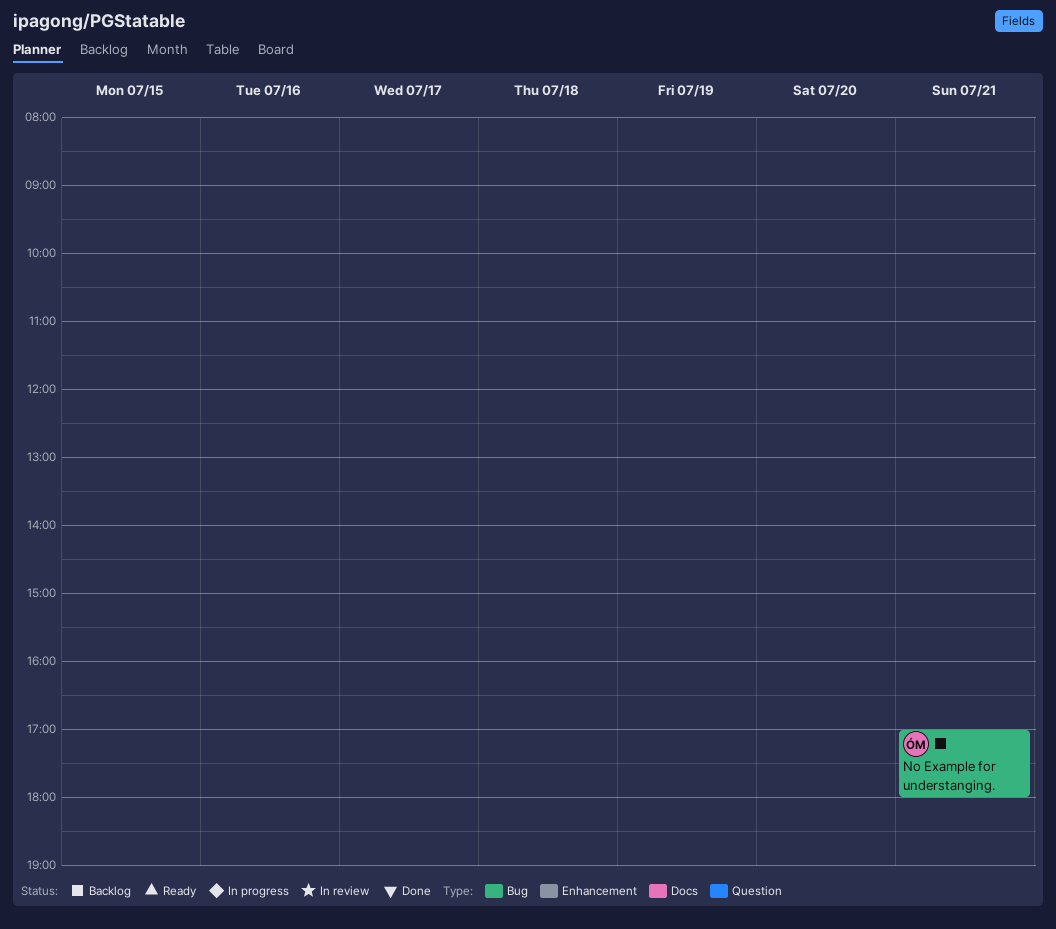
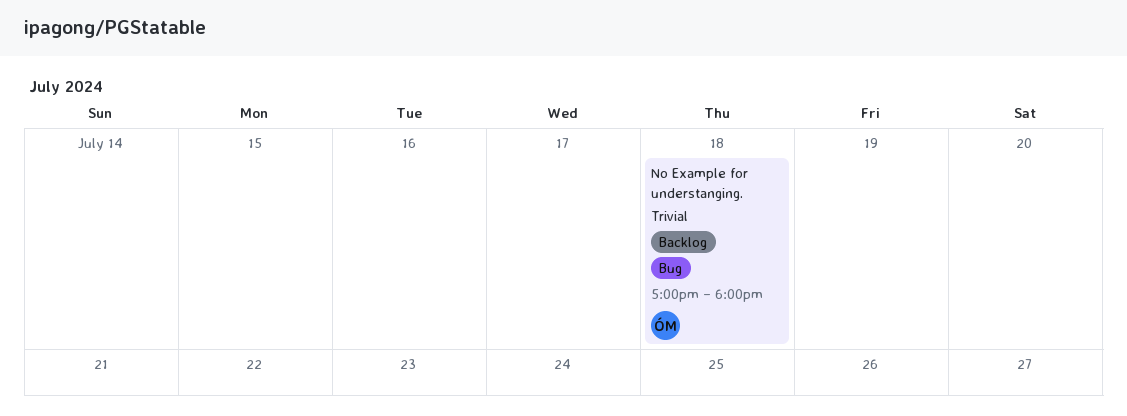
No Example for understanging., day: Jul 21 -> Jul 18

